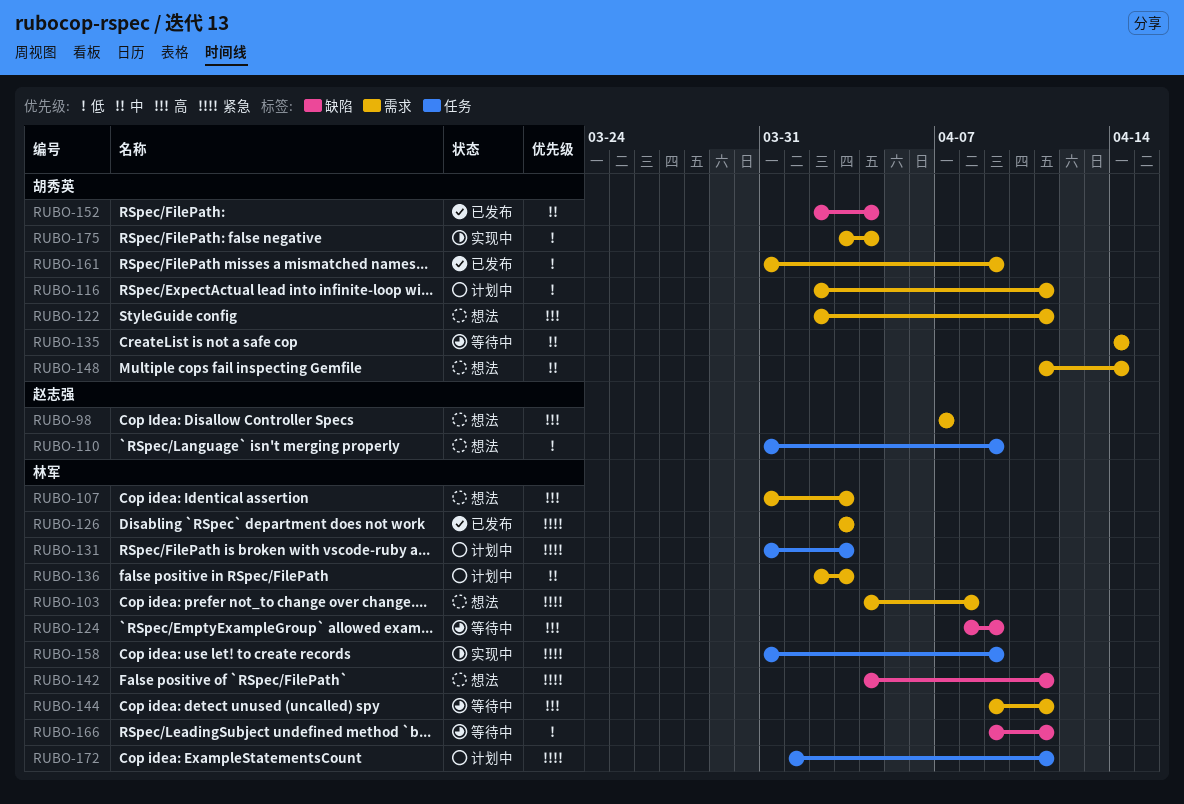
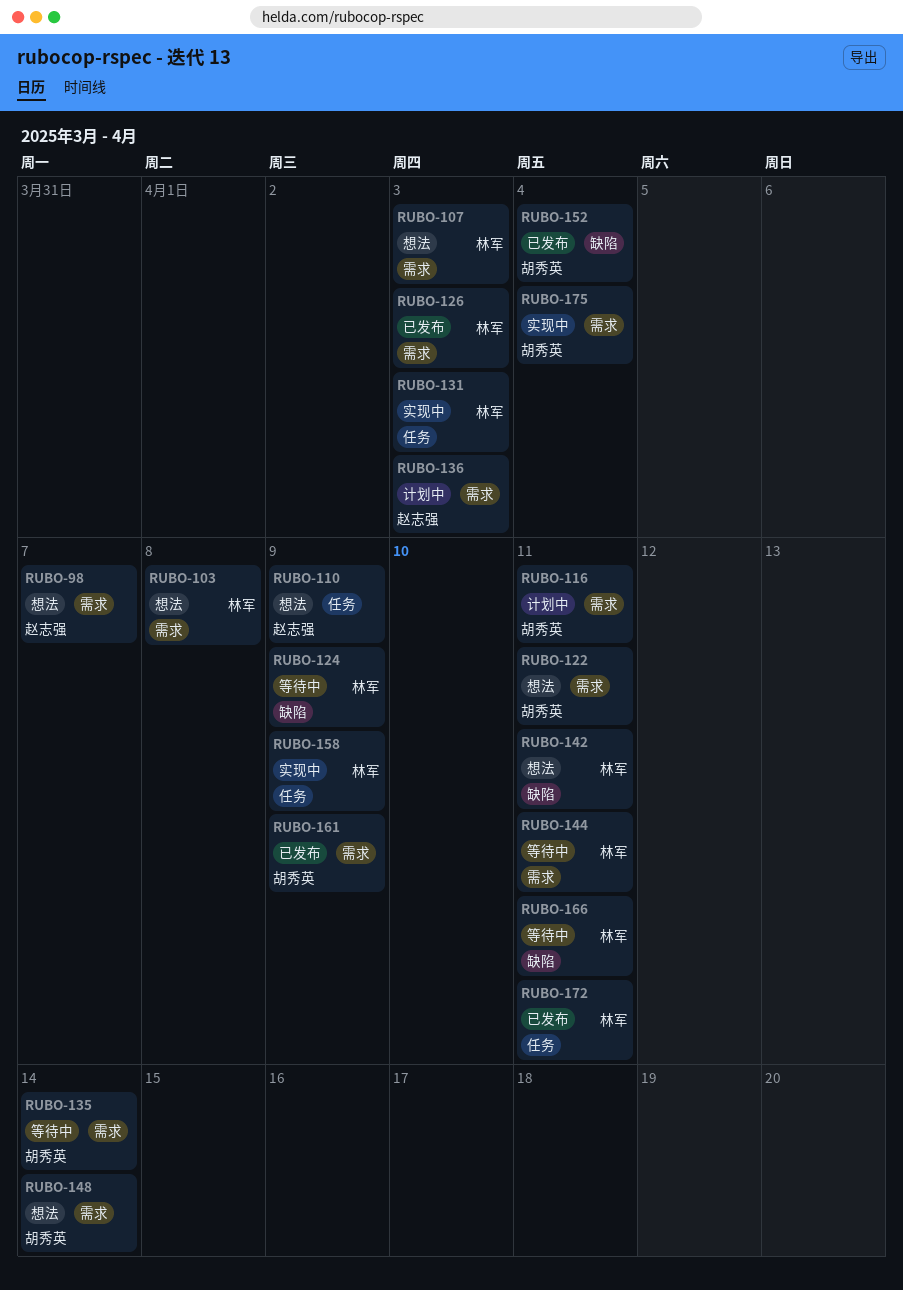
RUBO-131, status: 计划中 -> 实现中
RUBO-136, owner: 林军 -> 赵志强
RUBO-172, status: 计划中 -> 已发布

